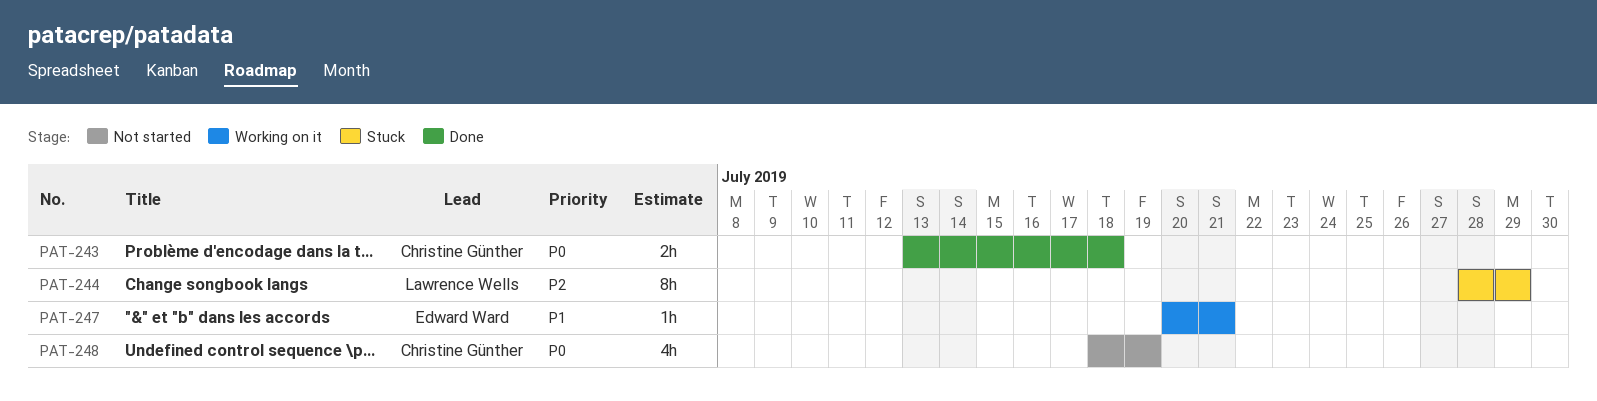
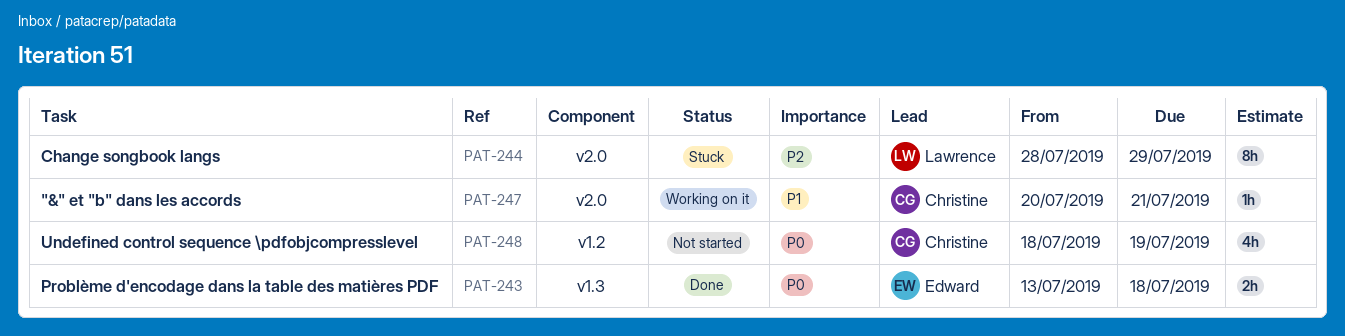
PAT-243, owner: Christine Günther -> Edward Ward
PAT-247, owner: Edward Ward -> Christine Günther

